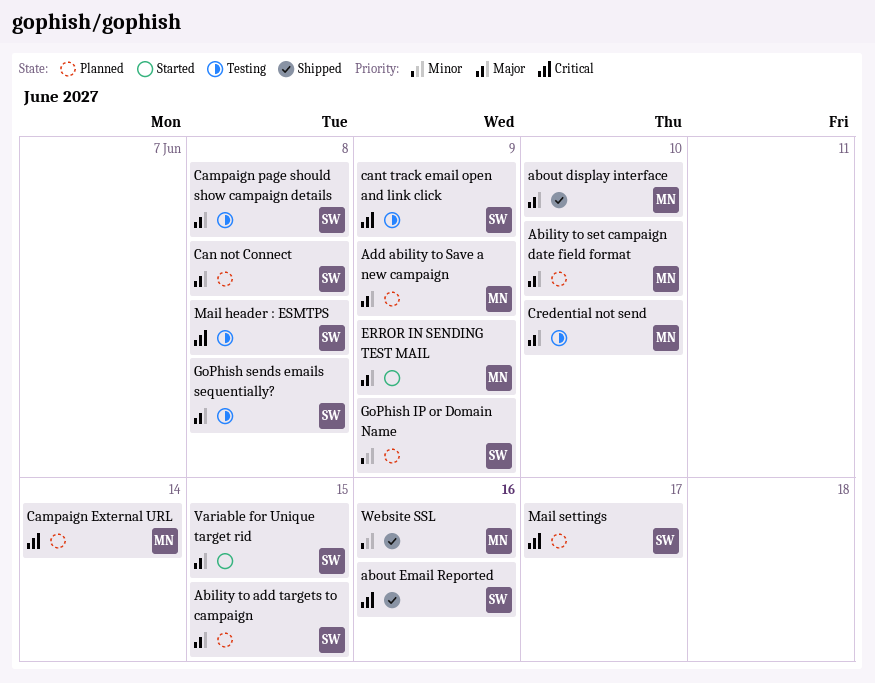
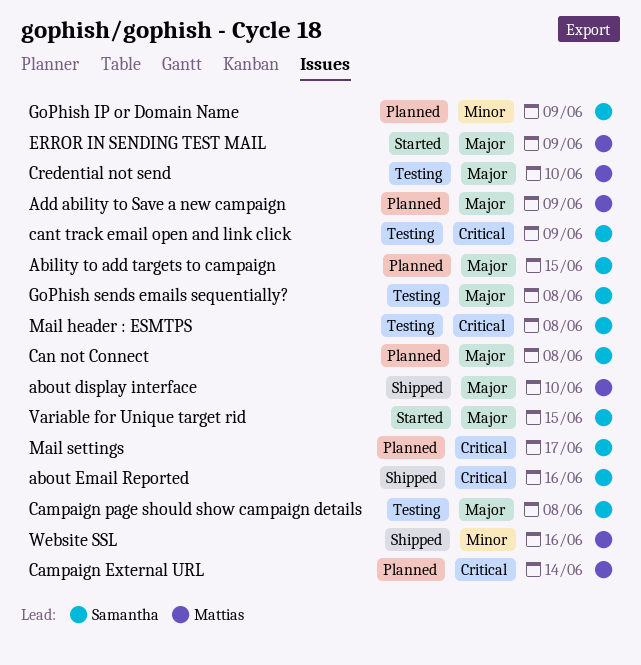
Ability to set campaign date field format: present -> none

